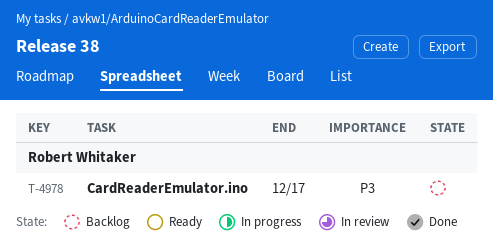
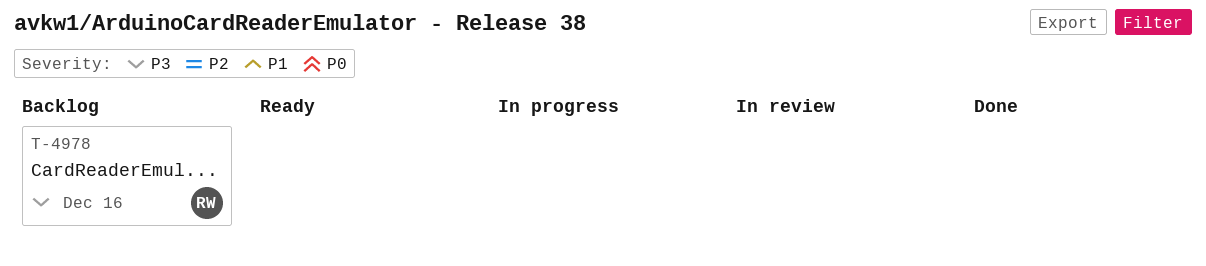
T-4978, due: Dec 17 -> Dec 16

